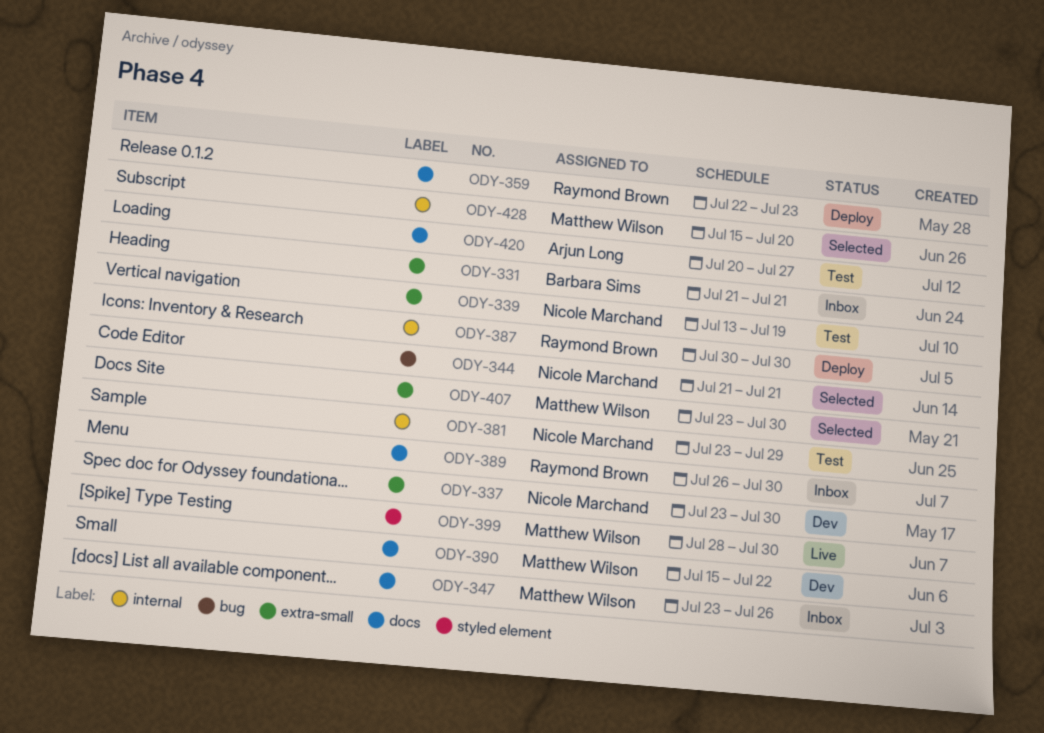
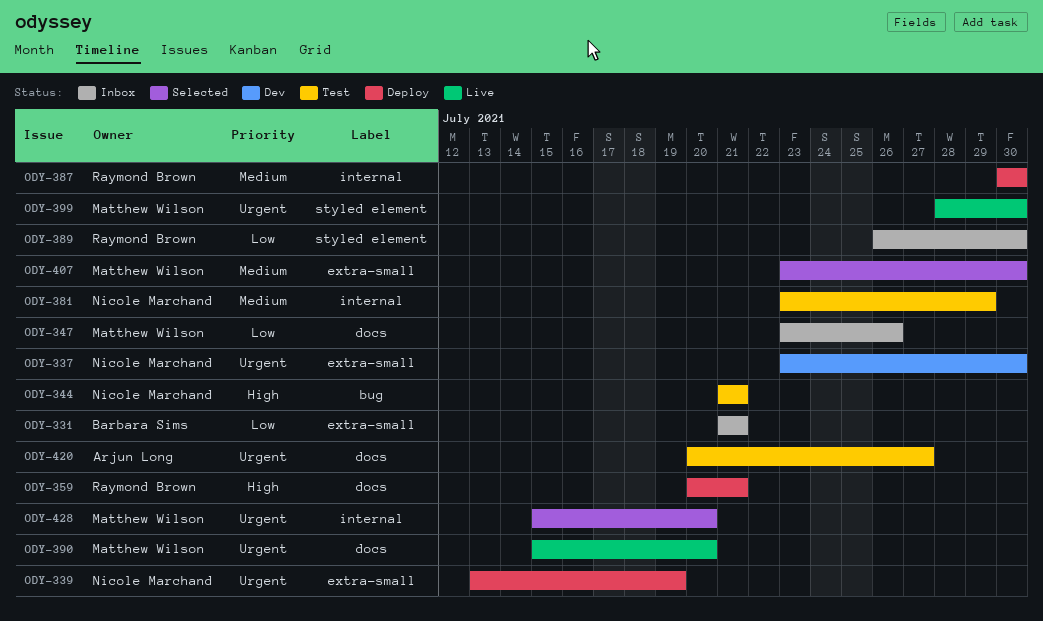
ODY-339, status: Test -> Deploy
ODY-344, status: Selected -> Test
ODY-359, start: Jul 22 -> Jul 20
ODY-359, due: Jul 23 -> Jul 21
ODY-389, label: docs -> styled element
ODY-390, status: Dev -> Live
ODY-390, due: Jul 22 -> Jul 20

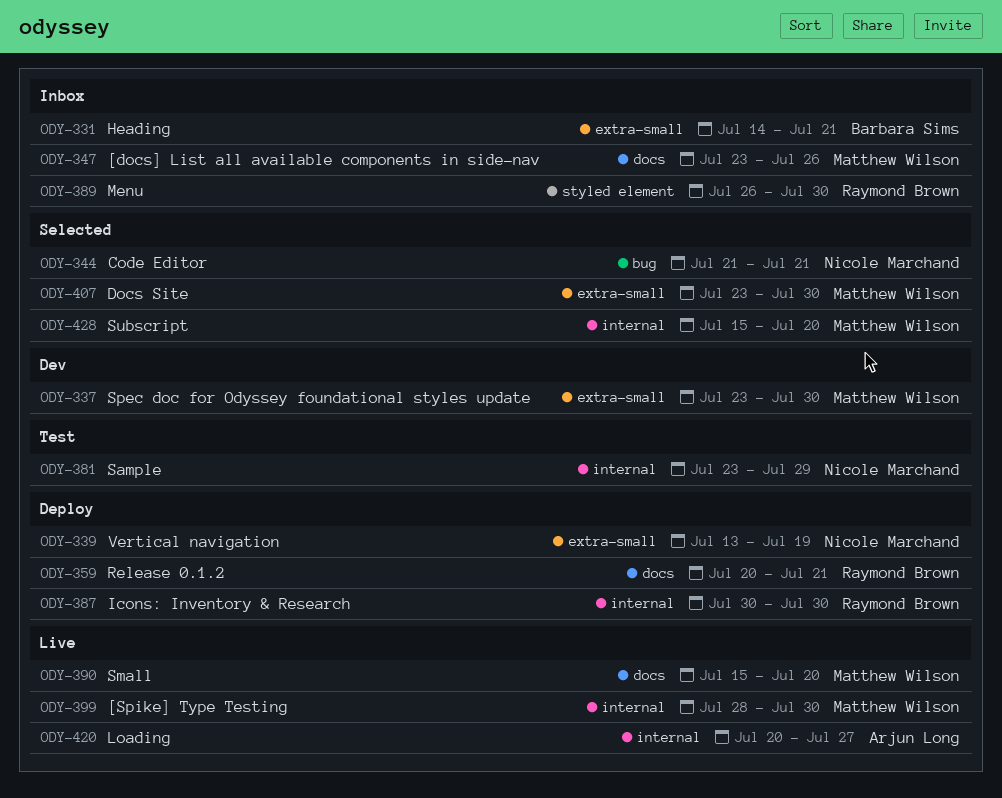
ODY-331, start: Jul 21 -> Jul 14
ODY-337, owner: Nicole Marchand -> Matthew Wilson
ODY-344, status: Test -> Selected
ODY-399, label: styled element -> internal
ODY-420, status: Test -> Live
ODY-420, label: docs -> internal

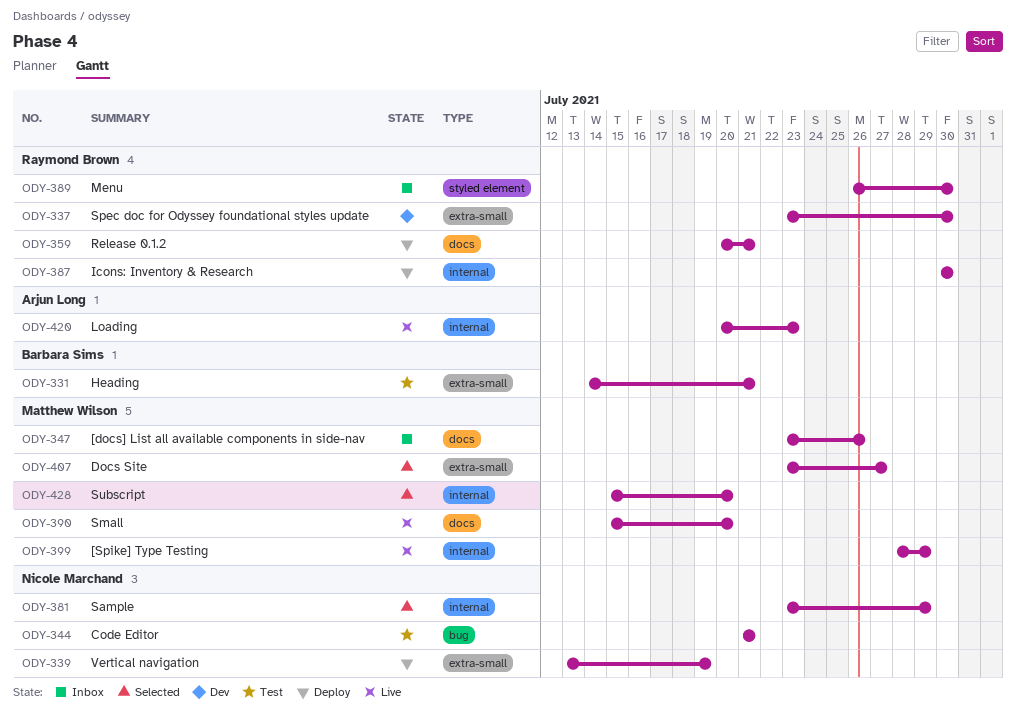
ODY-331, status: Inbox -> Test
ODY-337, owner: Matthew Wilson -> Raymond Brown
ODY-344, status: Selected -> Test
ODY-381, status: Test -> Selected
ODY-399, due: Jul 30 -> Jul 29
ODY-407, due: Jul 30 -> Jul 27
ODY-420, due: Jul 27 -> Jul 23

